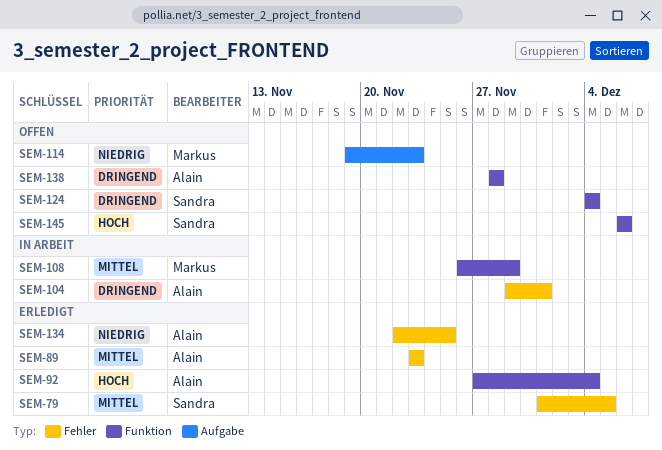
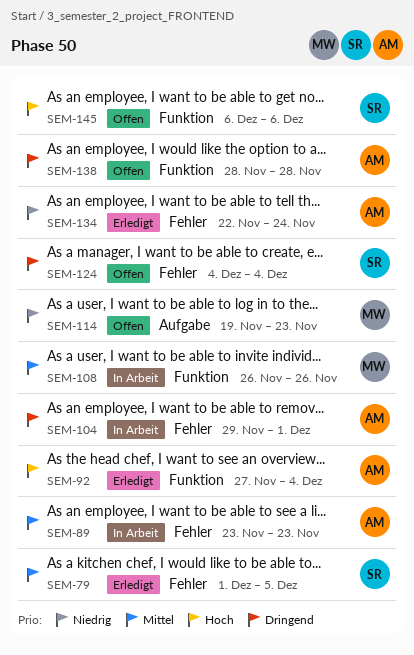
SEM-89, status: Erledigt -> In Arbeit
SEM-108, due: Nov 29 -> Nov 26
SEM-124, label: Funktion -> Fehler
SEM-134, due: Nov 25 -> Nov 24

